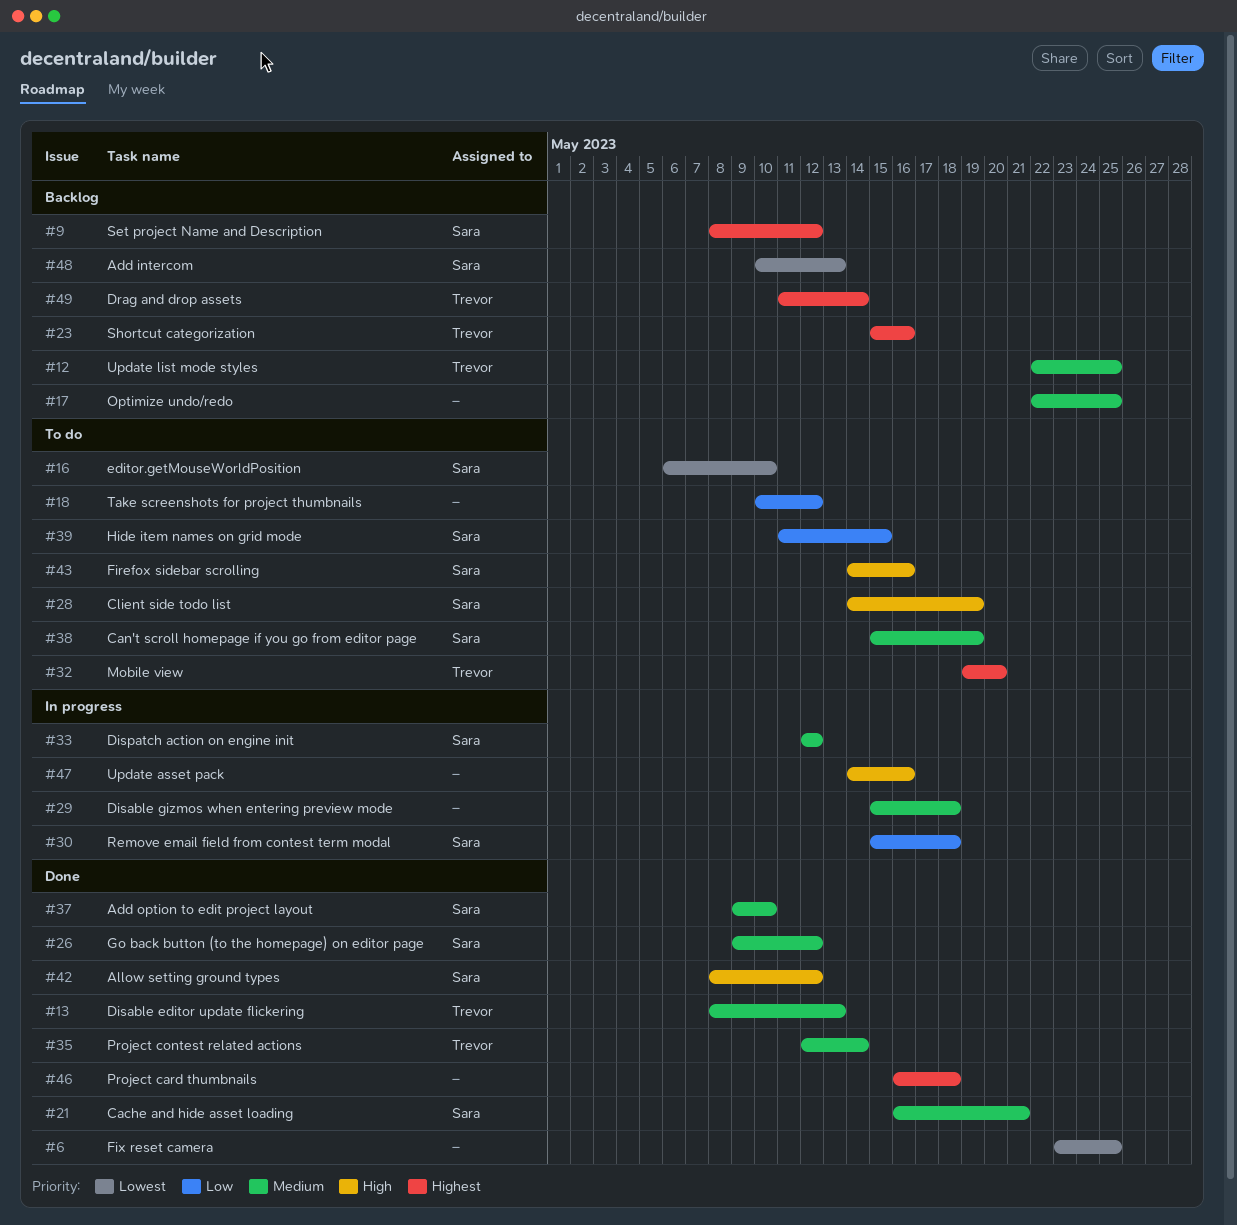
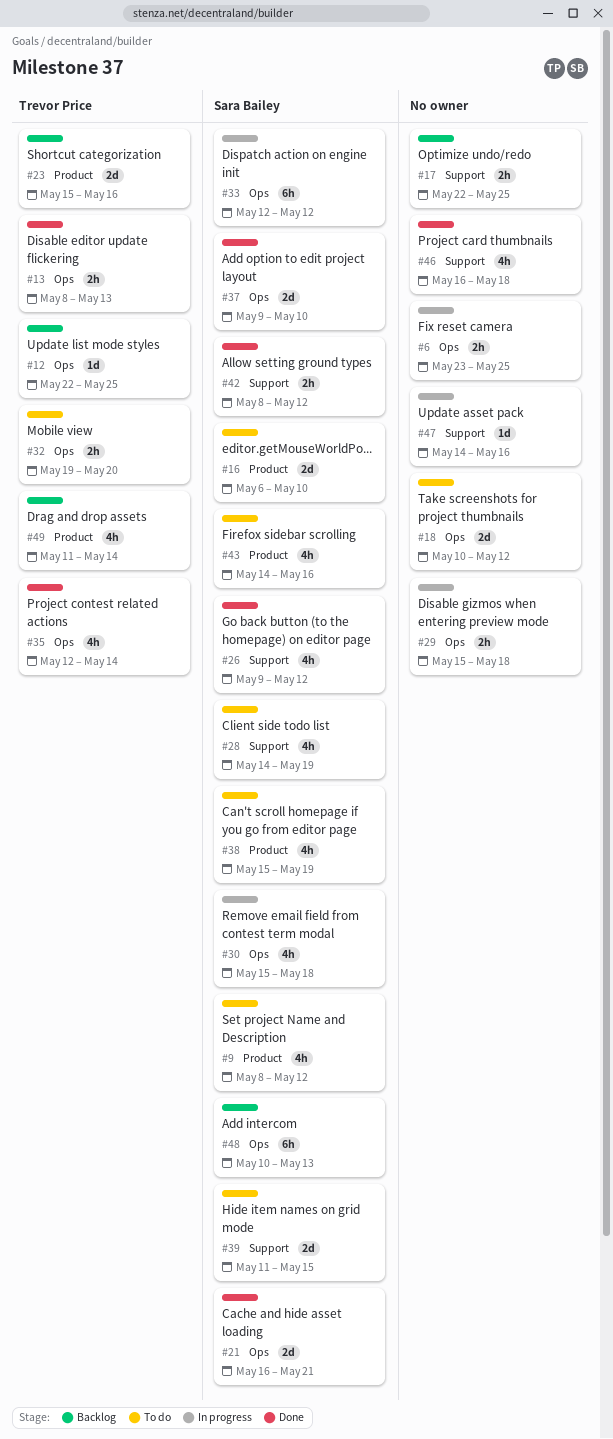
#6, status: Done -> In progress
#9, status: Backlog -> To do

